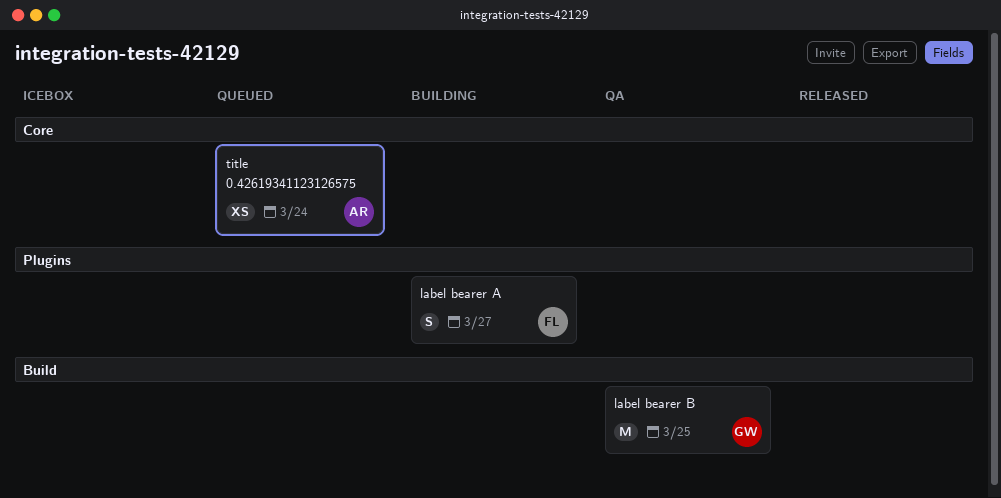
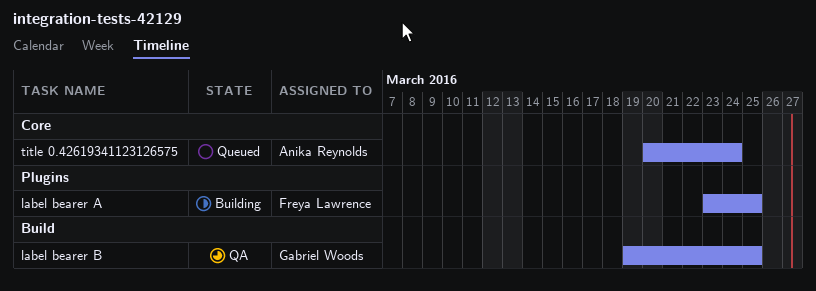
label bearer A, due: Mar 27 -> Mar 25

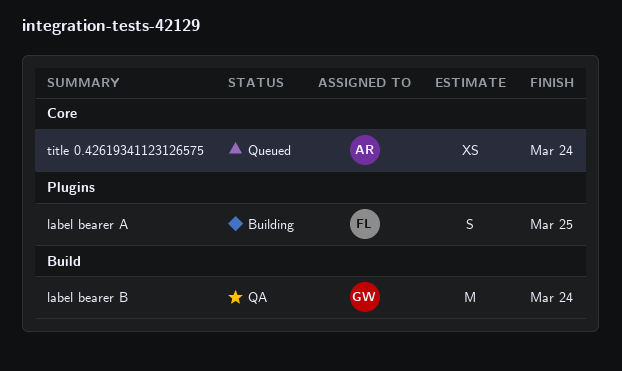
label bearer B, due: Mar 25 -> Mar 24

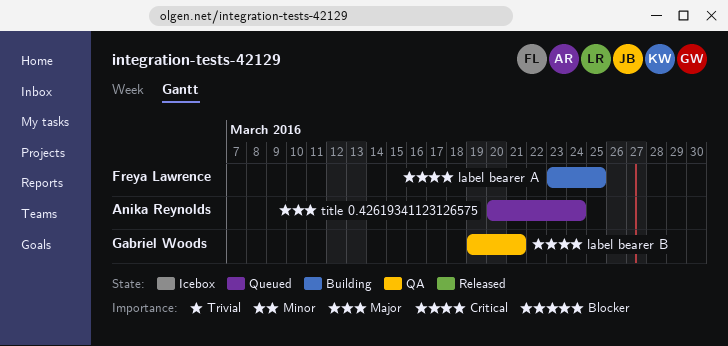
label bearer B, due: Mar 24 -> Mar 21

